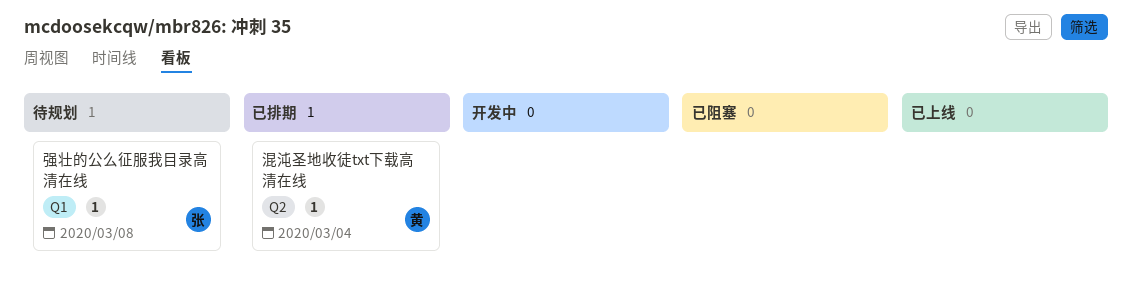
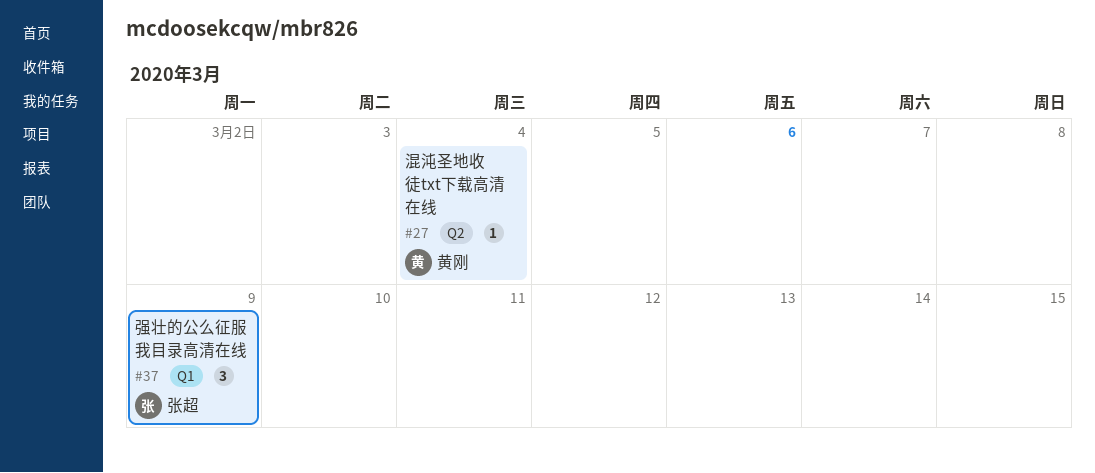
强壮的公么征服我目录高清在线, estimate: 1 -> 3
强壮的公么征服我目录高清在线, due: Mar 8 -> Mar 9

